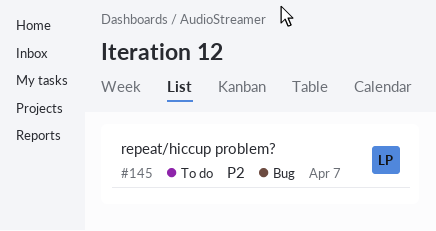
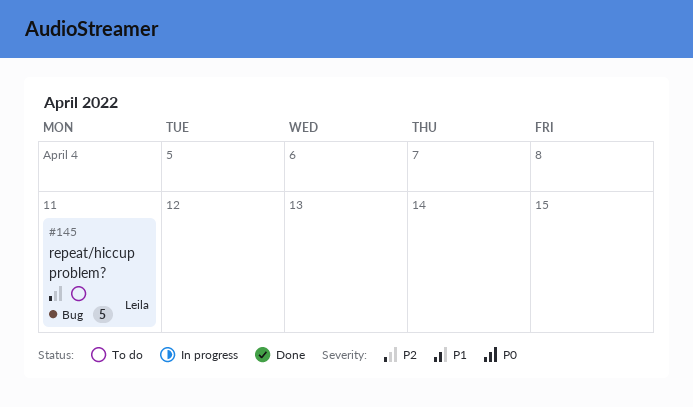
#145, due: Apr 7 -> Apr 11

